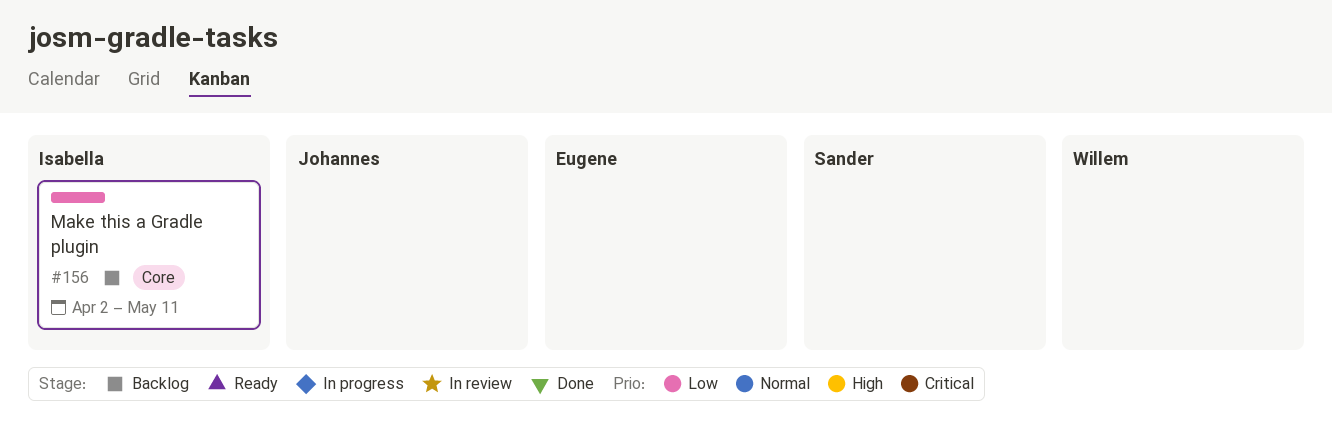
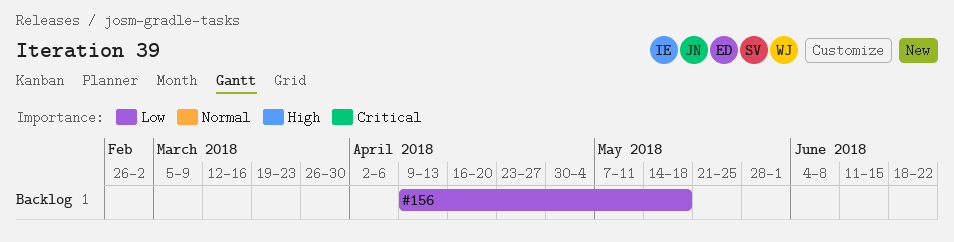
#156, start: Apr 2 -> Apr 9
#156, due: May 11 -> May 18

